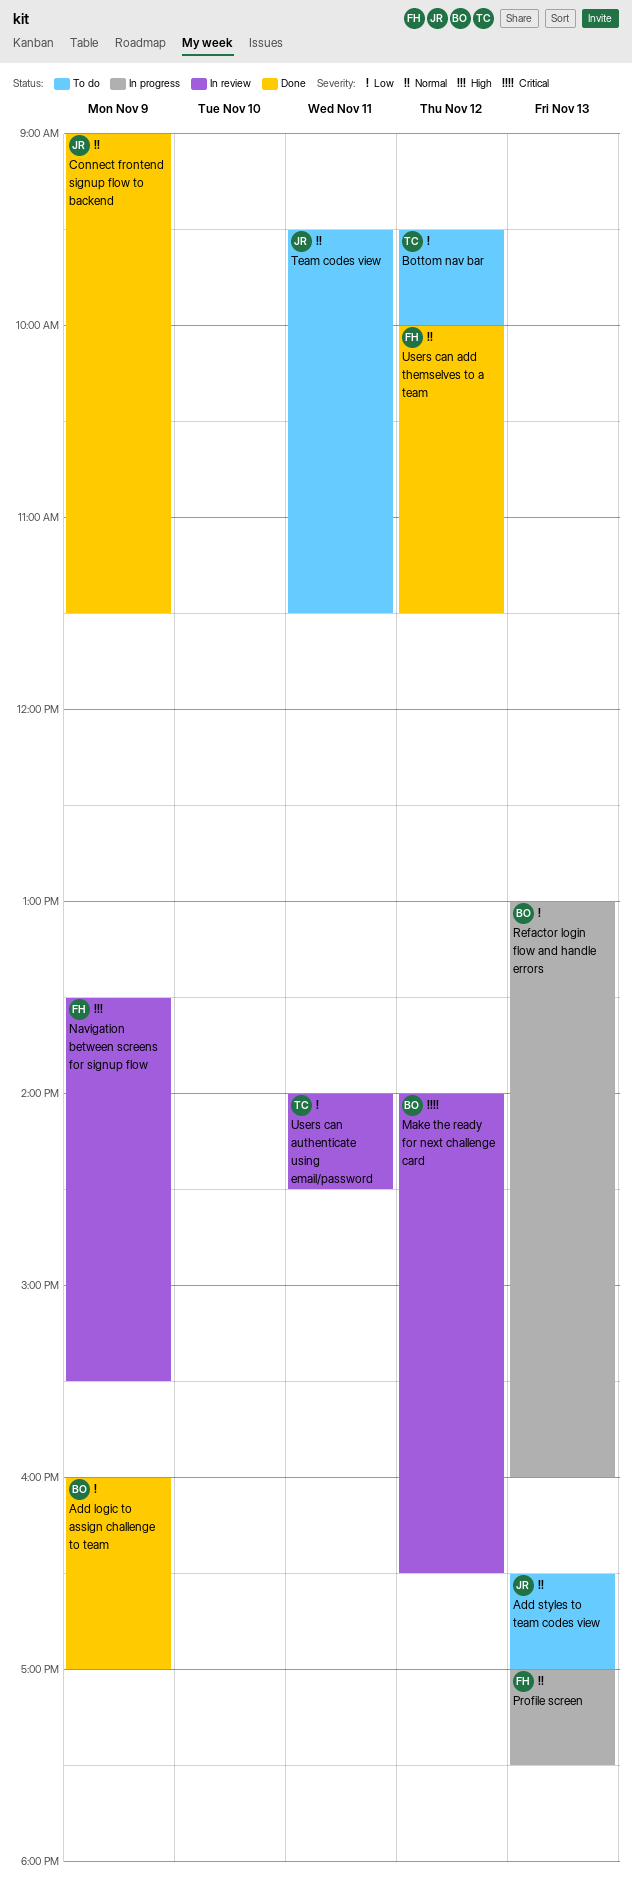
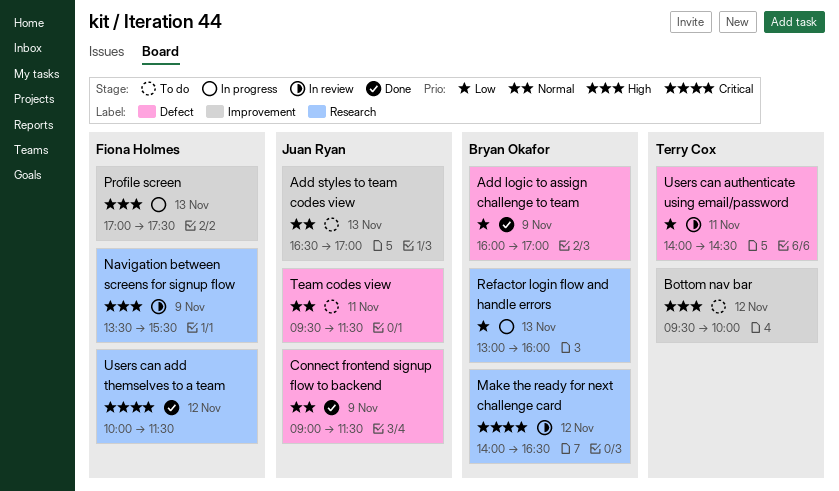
Bottom nav bar, priority: Low -> High
Profile screen, priority: Normal -> High
Users can add themselves to a team, priority: Normal -> Critical

